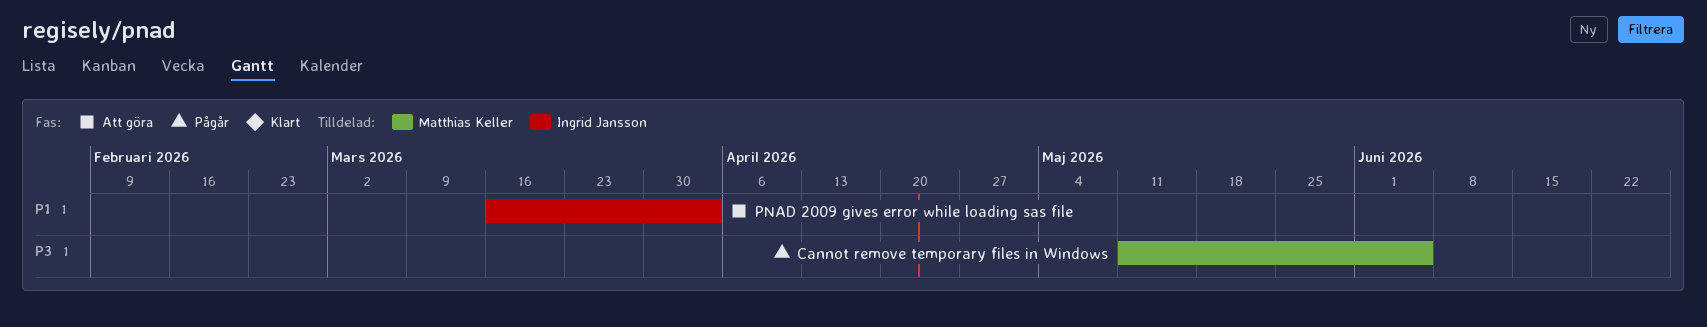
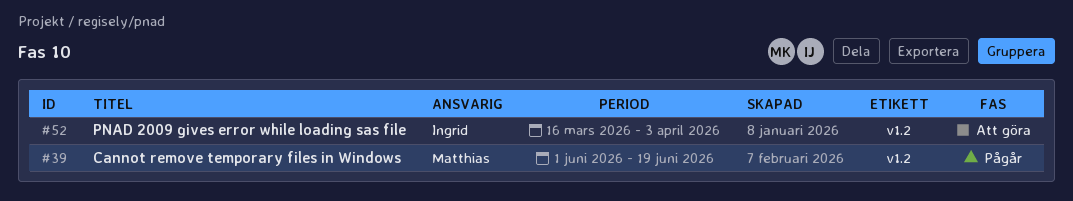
Cannot remove temporary files in Windows, start: May 11 -> Jun 1
Cannot remove temporary files in Windows, due: Jun 5 -> Jun 19

